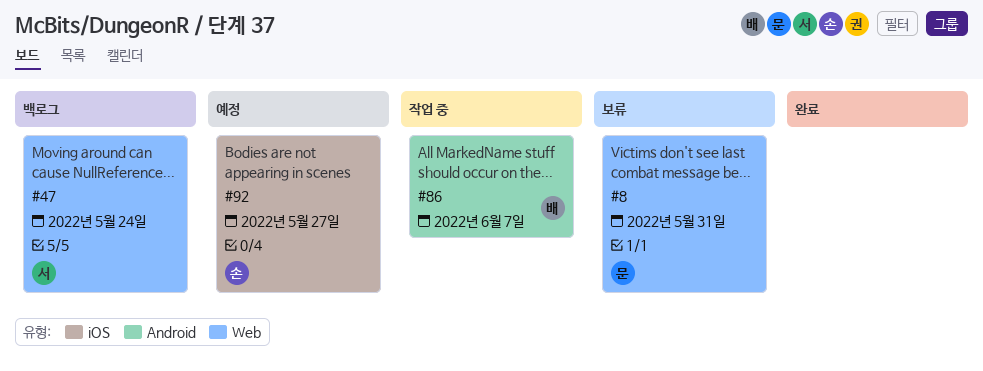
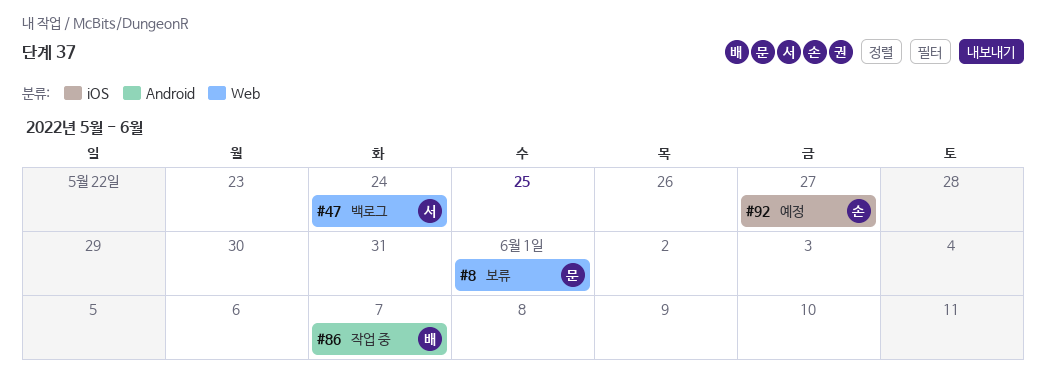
#8, due: May 31 -> Jun 1

